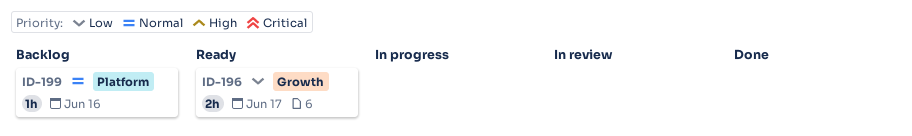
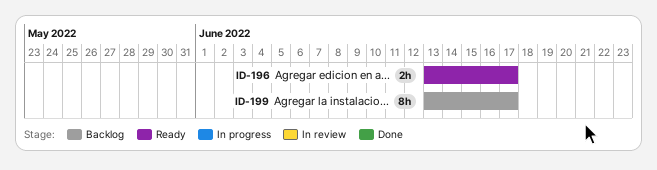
ID-199, estimate: 1h -> 8h
ID-199, due: Jun 16 -> Jun 17

